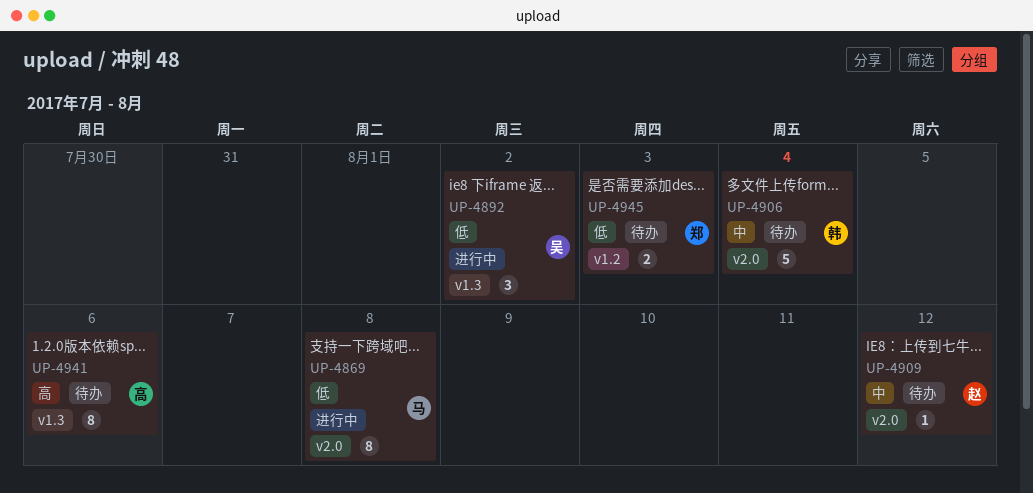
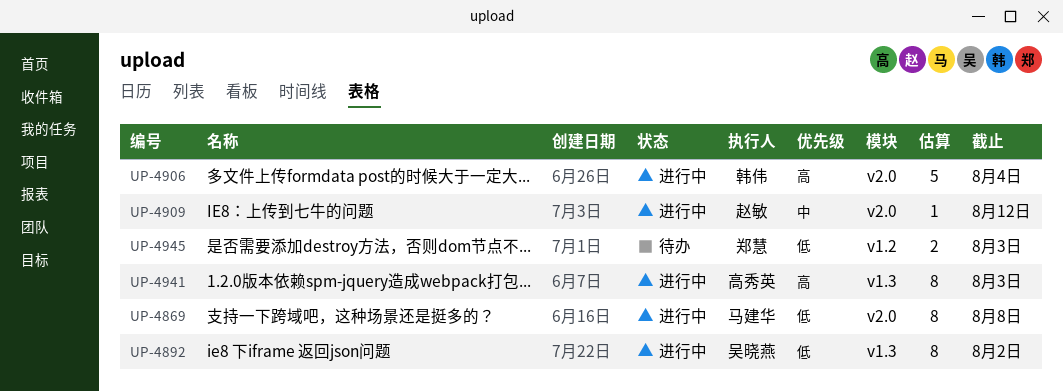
UP-4892, estimate: 3 -> 8
UP-4906, status: 待办 -> 进行中
UP-4906, priority: 中 -> 高
UP-4909, status: 待办 -> 进行中
UP-4941, status: 待办 -> 进行中
UP-4941, due: Aug 6 -> Aug 3

